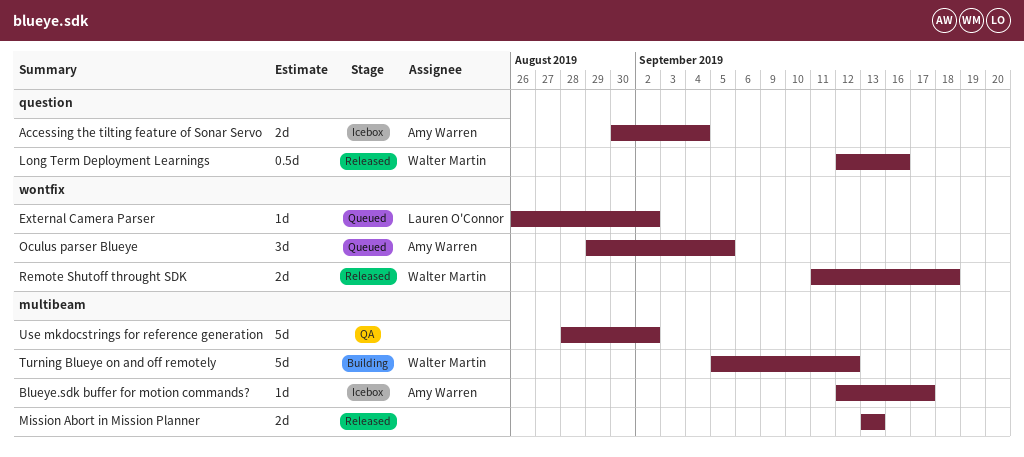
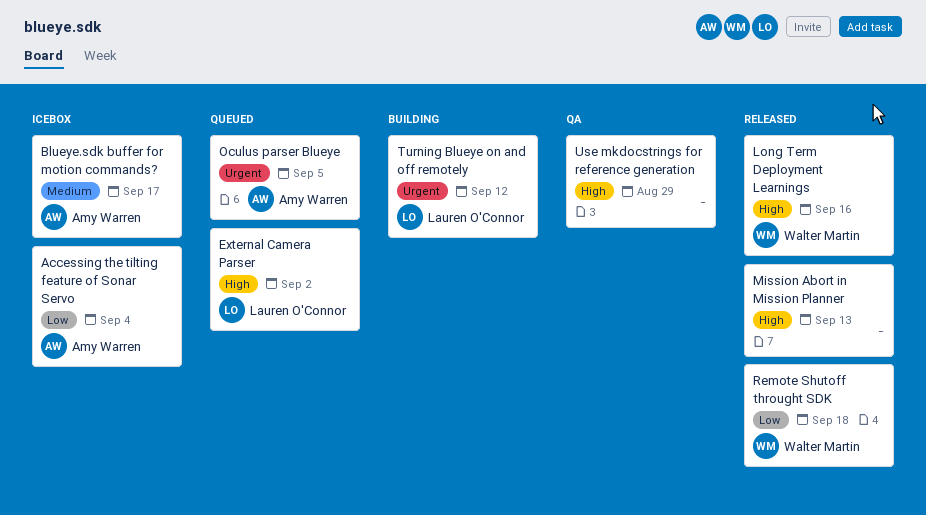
Turning Blueye on and off remotely, owner: Walter Martin -> Lauren O'Connor
Use mkdocstrings for reference generation, due: Sep 2 -> Aug 29

